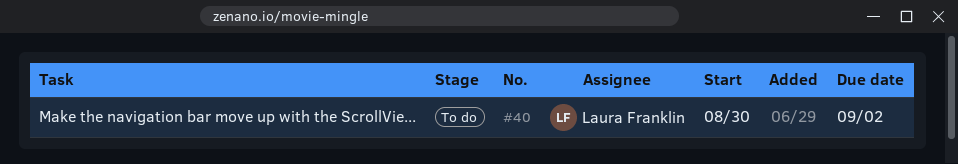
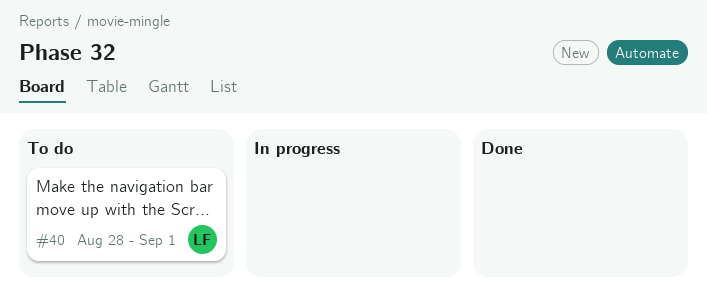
#40, start: Aug 30 -> Aug 28
#40, due: Sep 2 -> Sep 1

